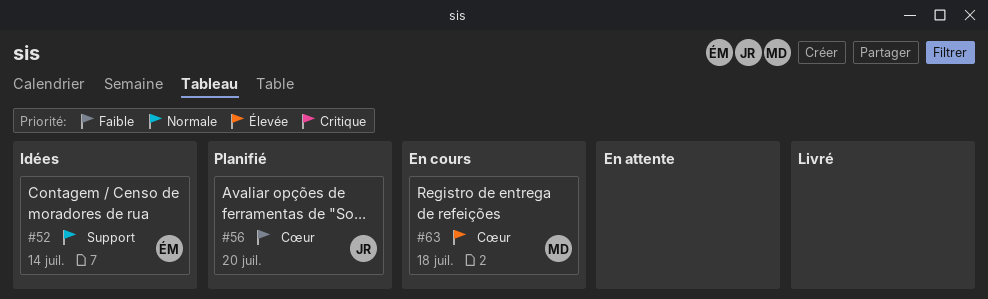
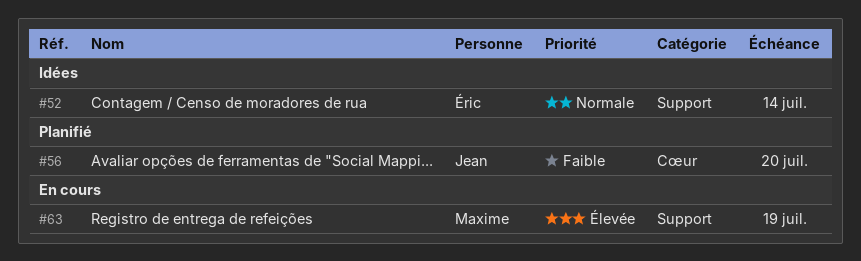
#63, label: Cœur -> Support
#63, due: Jul 18 -> Jul 19

